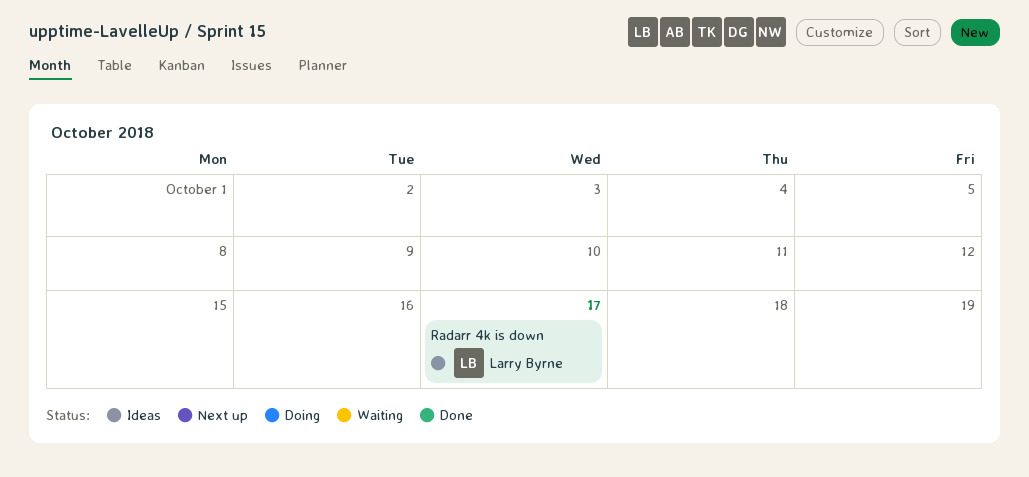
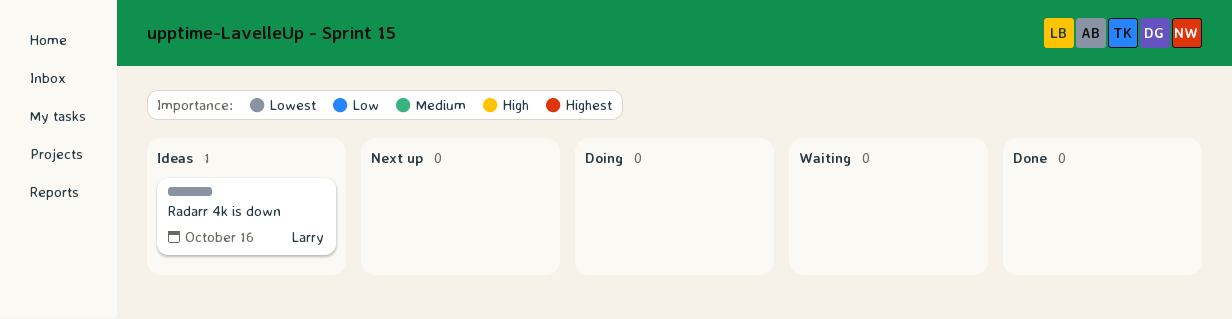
Radarr 4k is down, due: Oct 17 -> Oct 16

